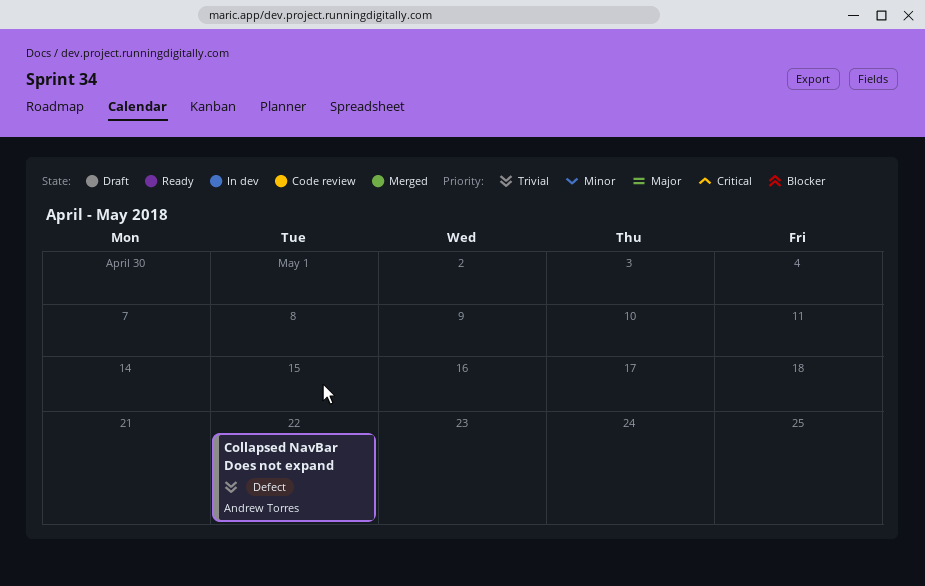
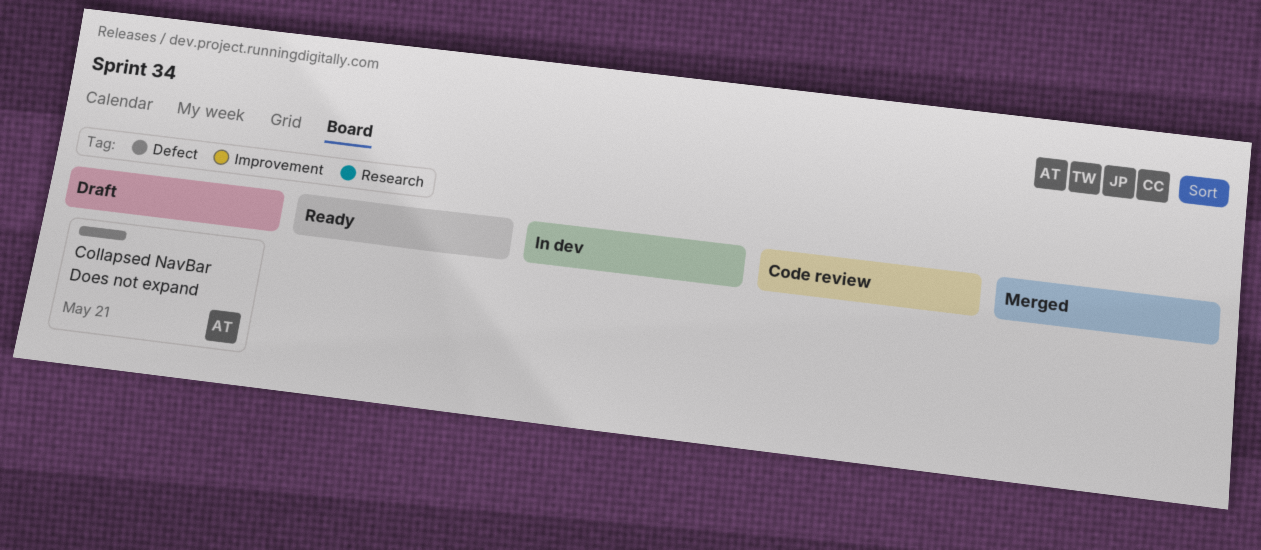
Collapsed NavBar Does not expand, due: May 22 -> May 21

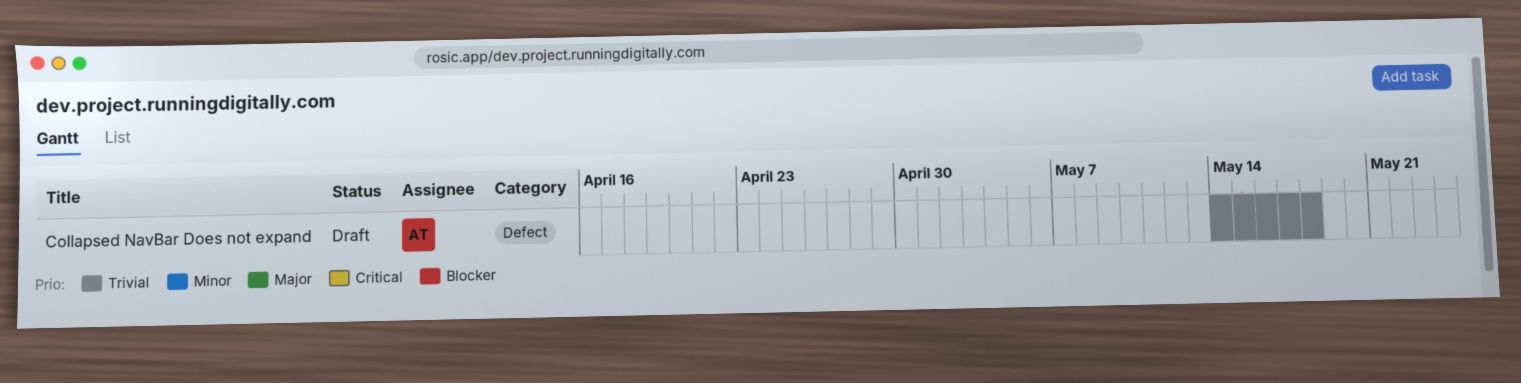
Collapsed NavBar Does not expand, due: May 21 -> May 18

